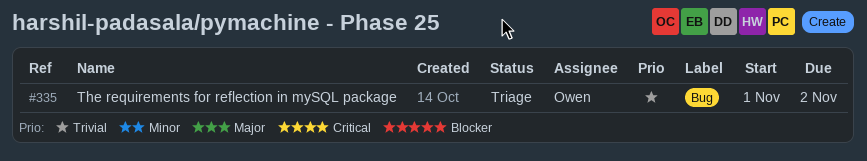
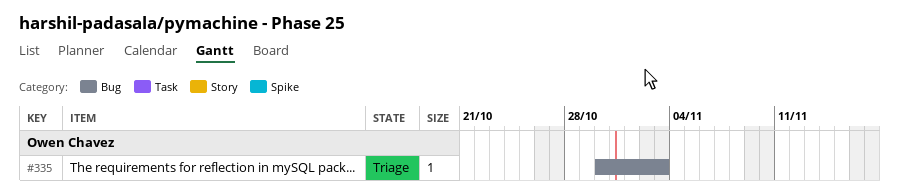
#335, start: Nov 1 -> Oct 30
#335, due: Nov 2 -> Nov 3

